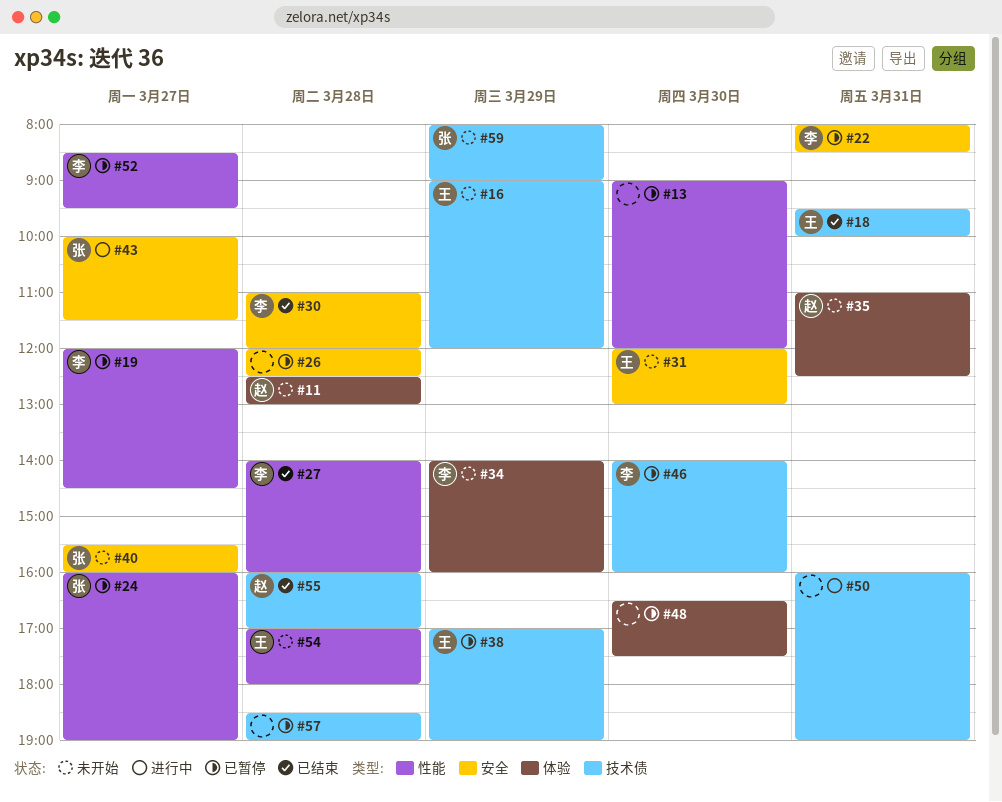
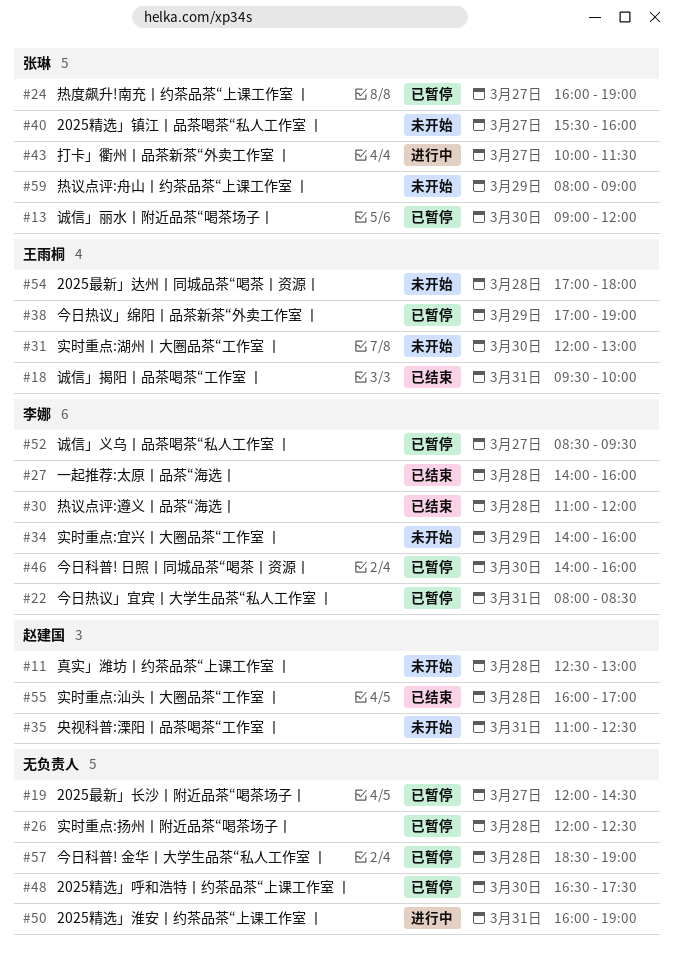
#13, owner: none -> 张琳
#16: present -> none
#19, owner: 李娜 -> none

